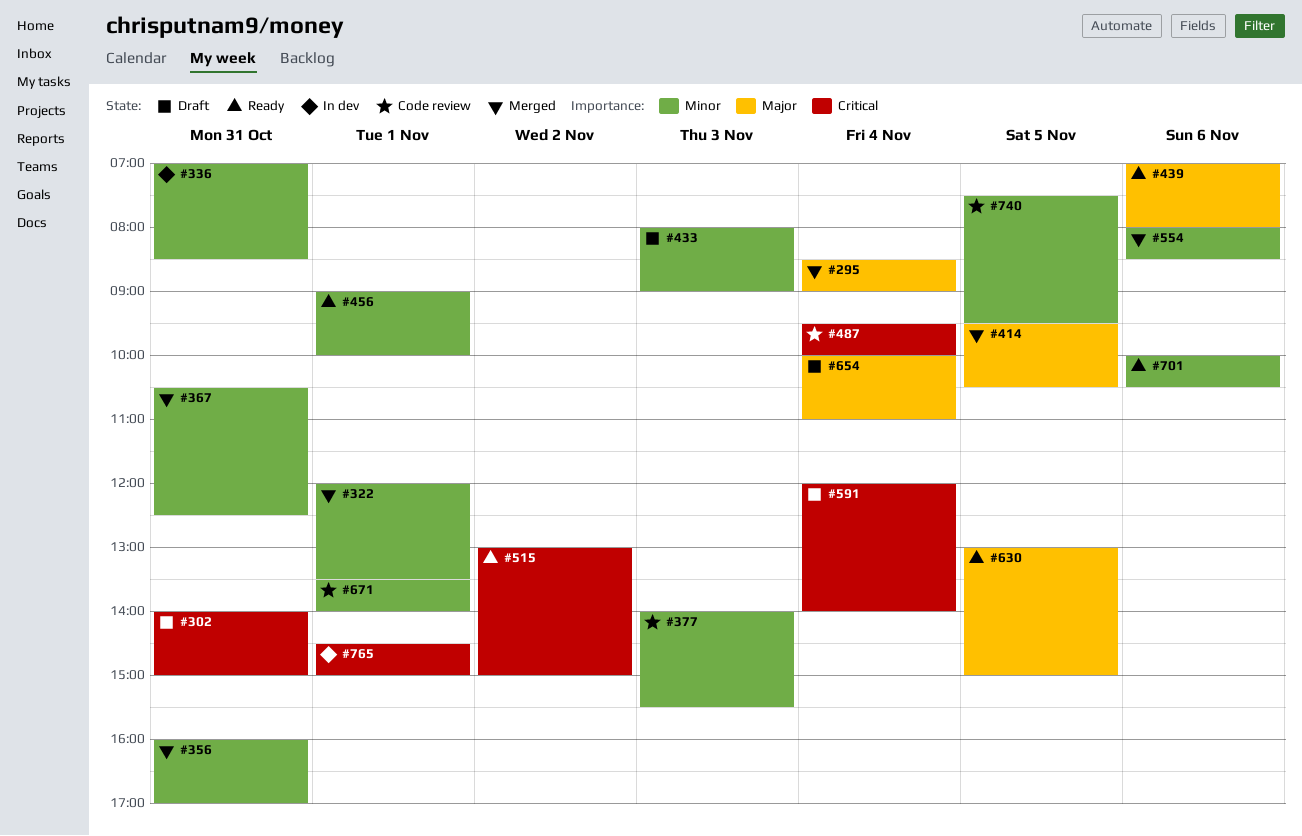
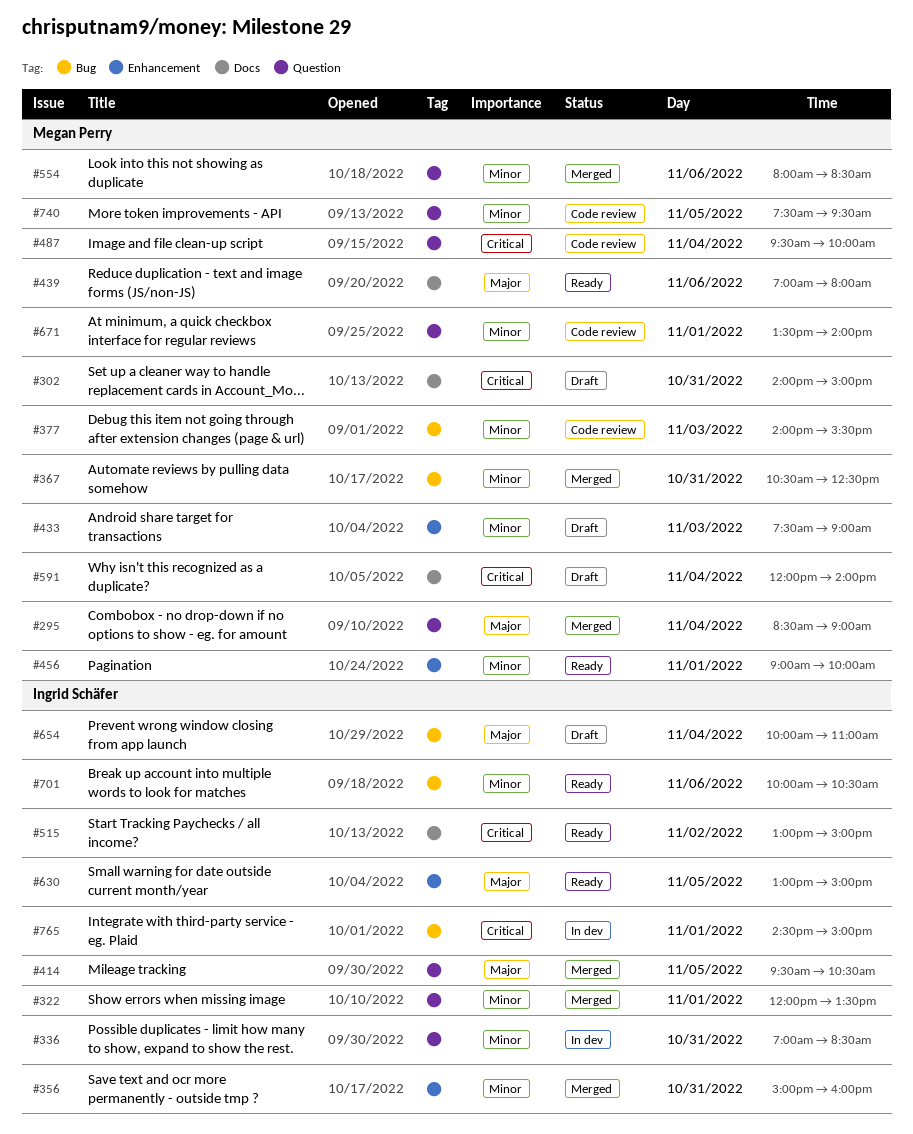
#356, begins: 16:00 -> 15:00
#356, ends: 17:00 -> 16:00
#433, begins: 08:00 -> 07:30

